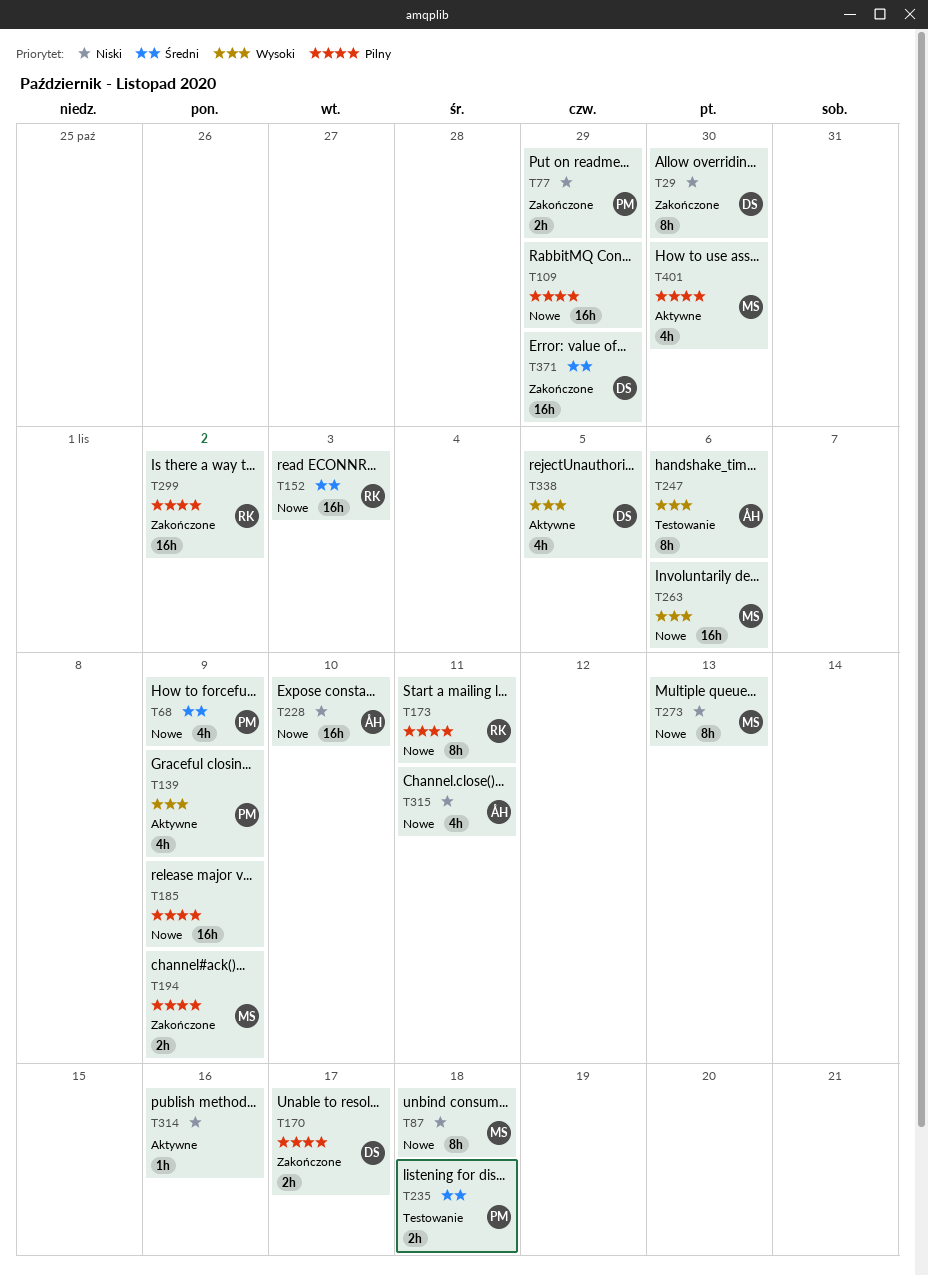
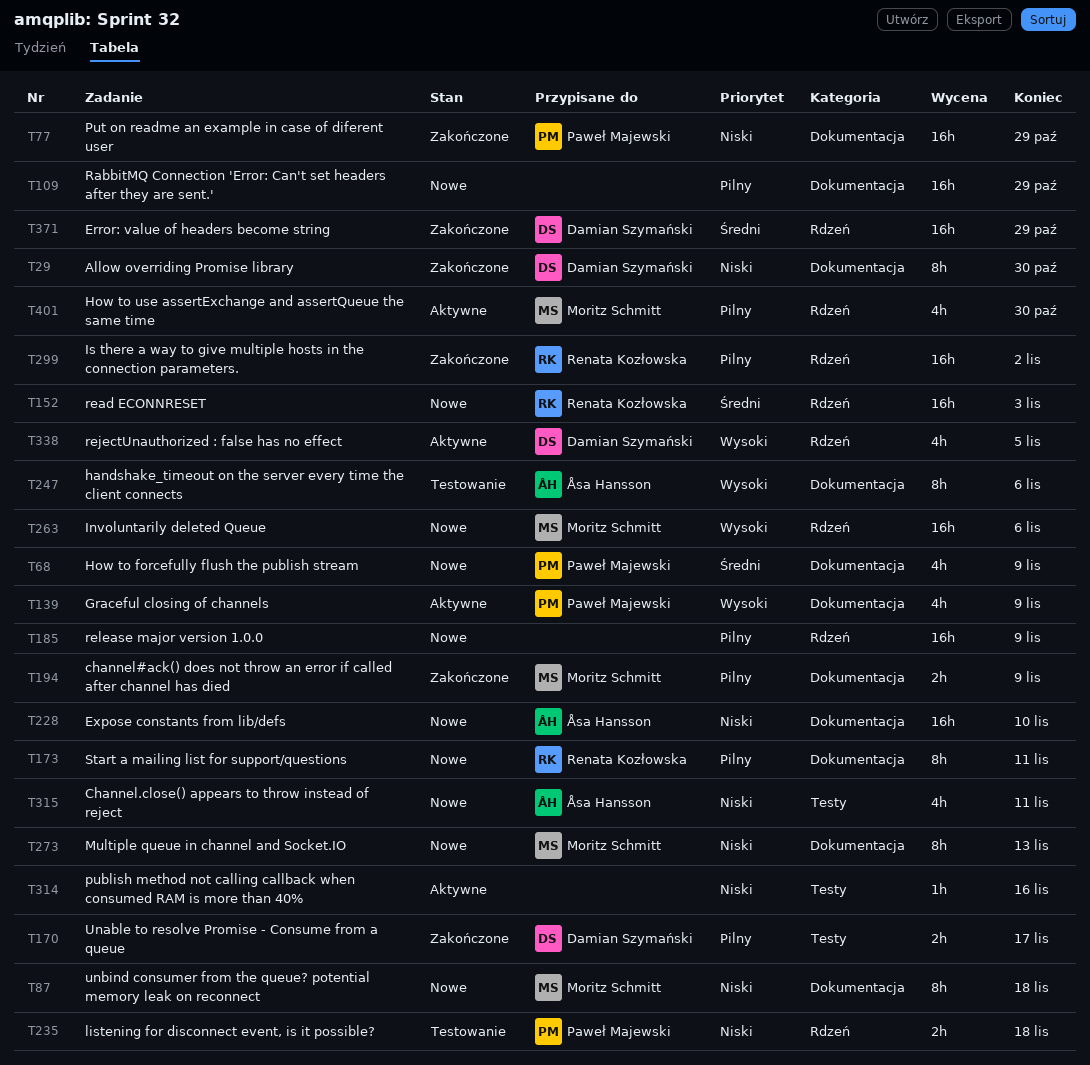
T77, estimate: 2h -> 16h
T235, priority: Średni -> Niski

